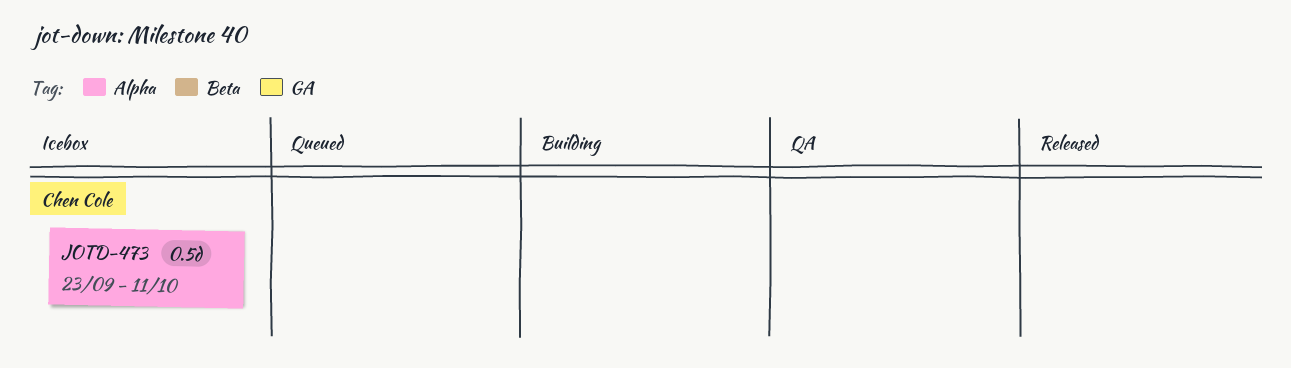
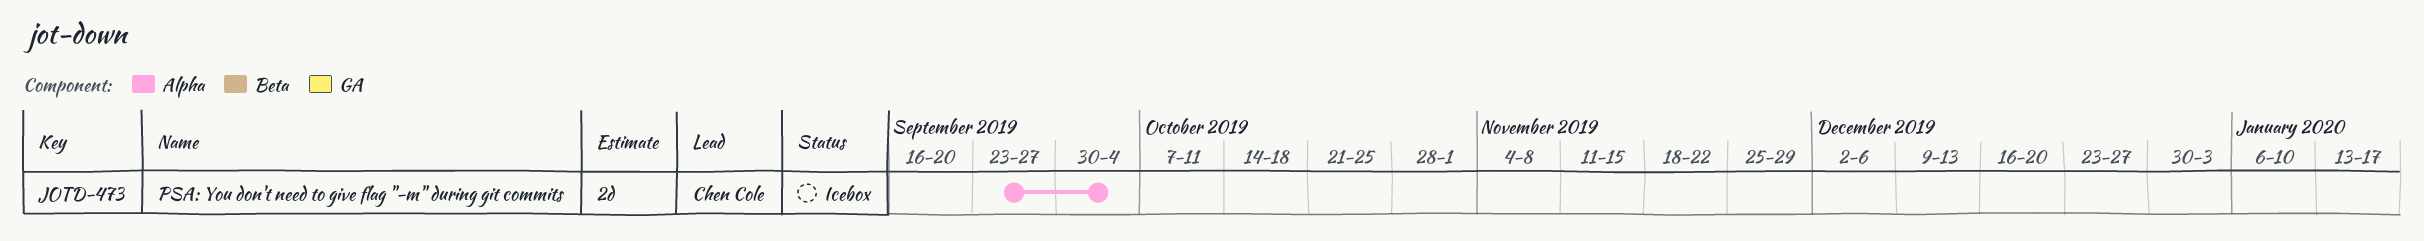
JOTD-473, estimate: 0.5d -> 2d
JOTD-473, due: Oct 11 -> Oct 4

